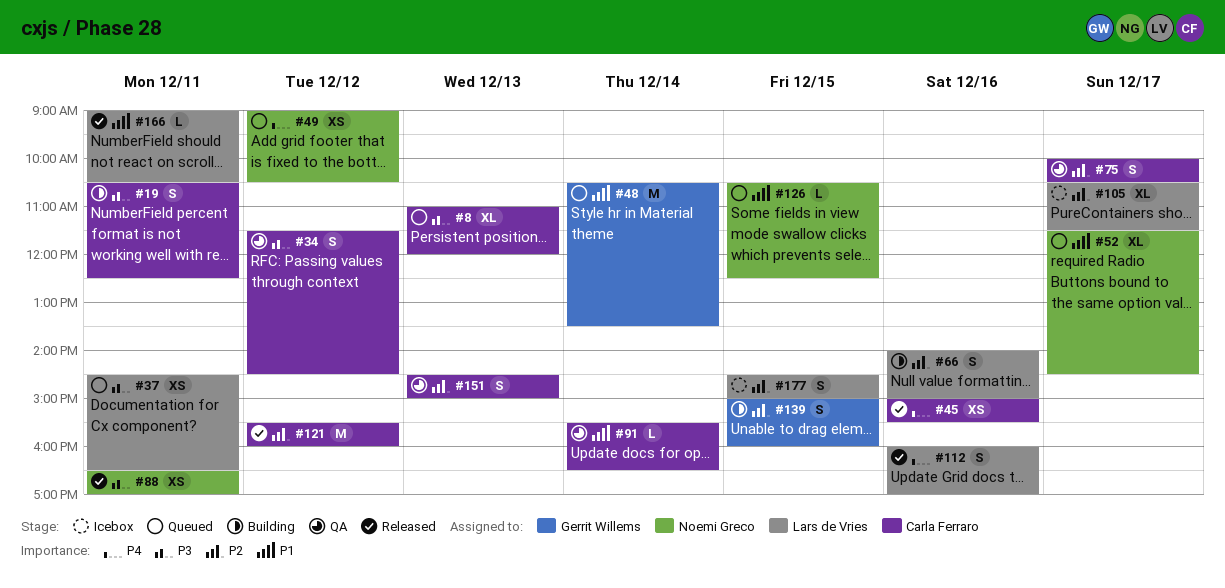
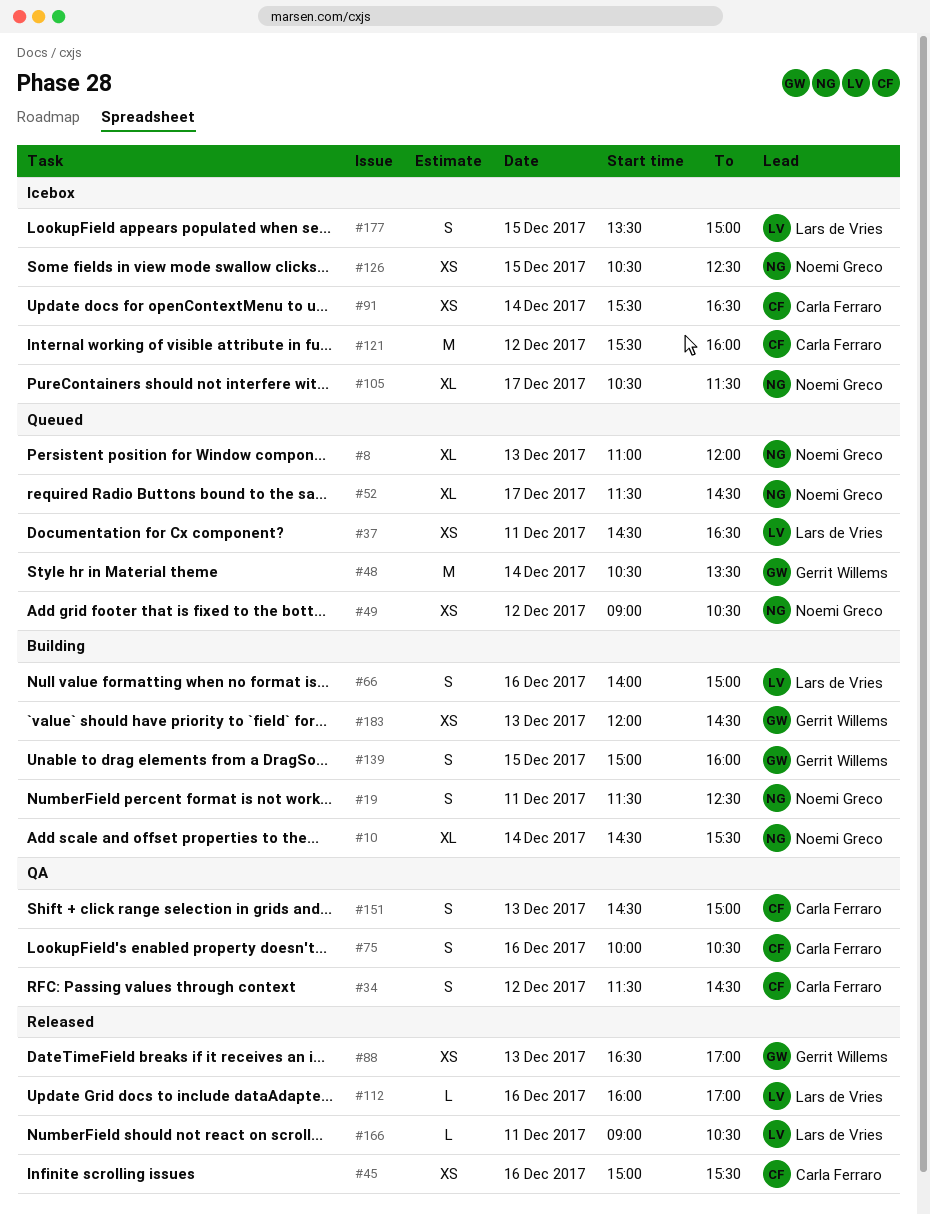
#8, owner: Carla Ferraro -> Noemi Greco
#10: none -> present
#19, owner: Carla Ferraro -> Noemi Greco
#19, begins: 10:30 -> 11:30
#75, day: Dec 17 -> Dec 16
#88, owner: Noemi Greco -> Gerrit Willems
#88, day: Dec 11 -> Dec 13
#91, status: QA -> Icebox
#91, estimate: L -> XS
#105, owner: Lars de Vries -> Noemi Greco
#112, estimate: S -> L
#121, status: Released -> Icebox
#126, status: Queued -> Icebox
#126, estimate: L -> XS
#177, begins: 14:30 -> 13:30
#183: none -> present

